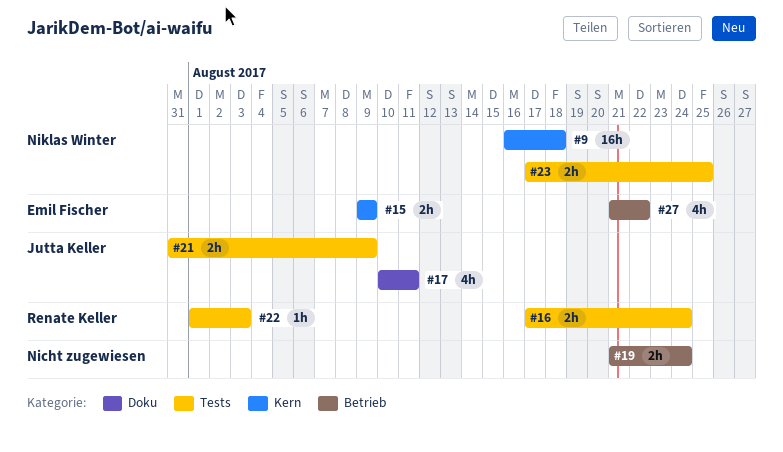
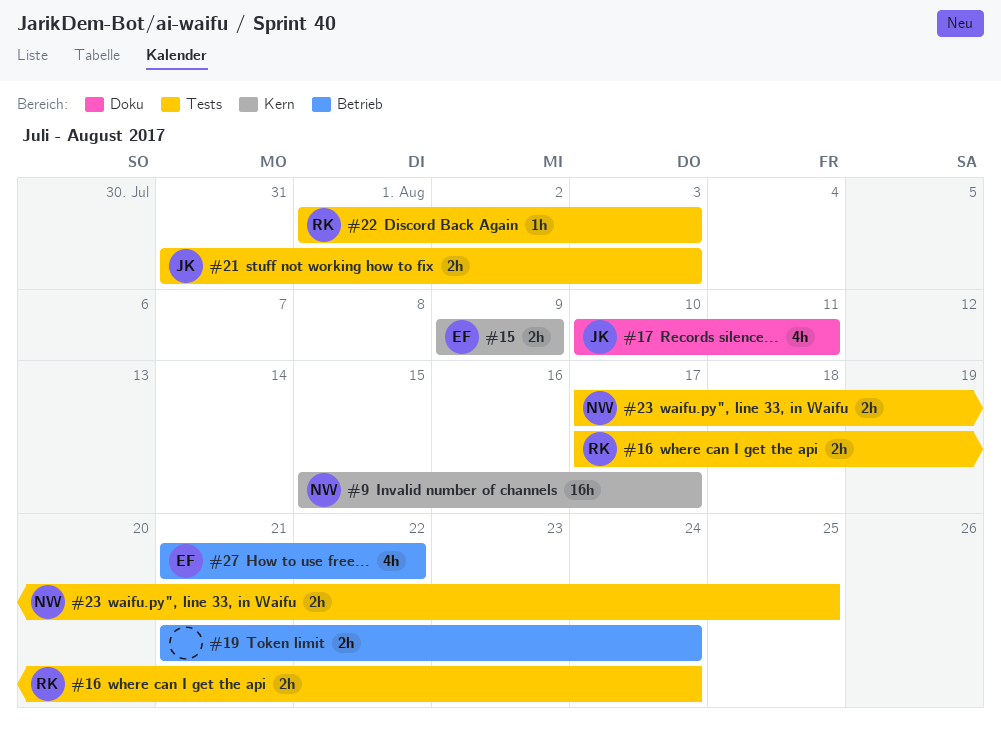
#9, start: Aug 16 -> Aug 15
#9, due: Aug 18 -> Aug 17
#21, due: Aug 9 -> Aug 3

